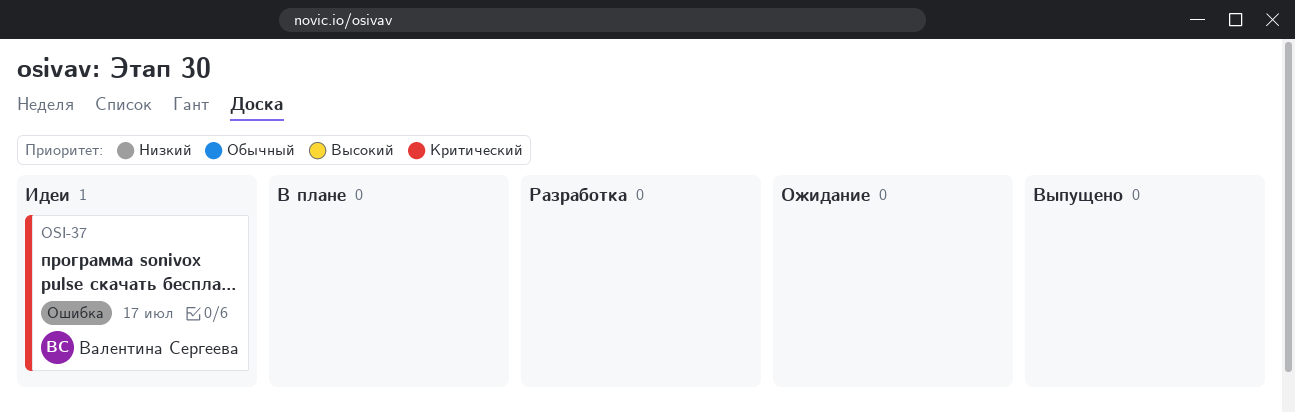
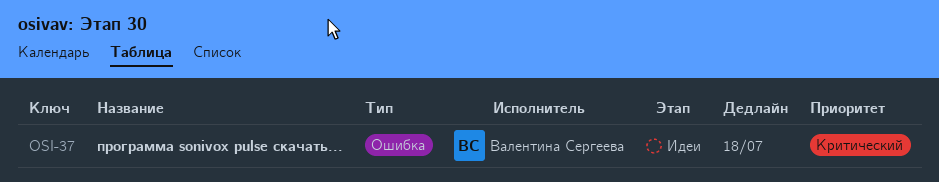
OSI-37, due: Jul 17 -> Jul 18

